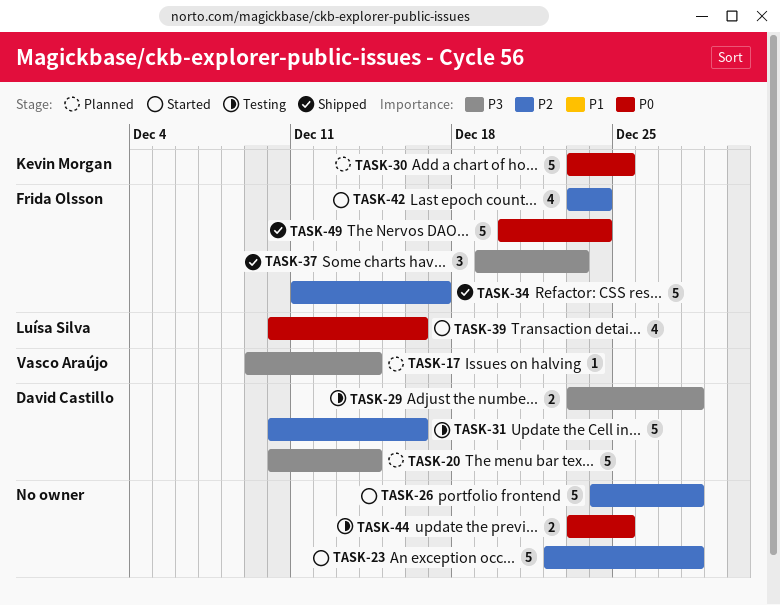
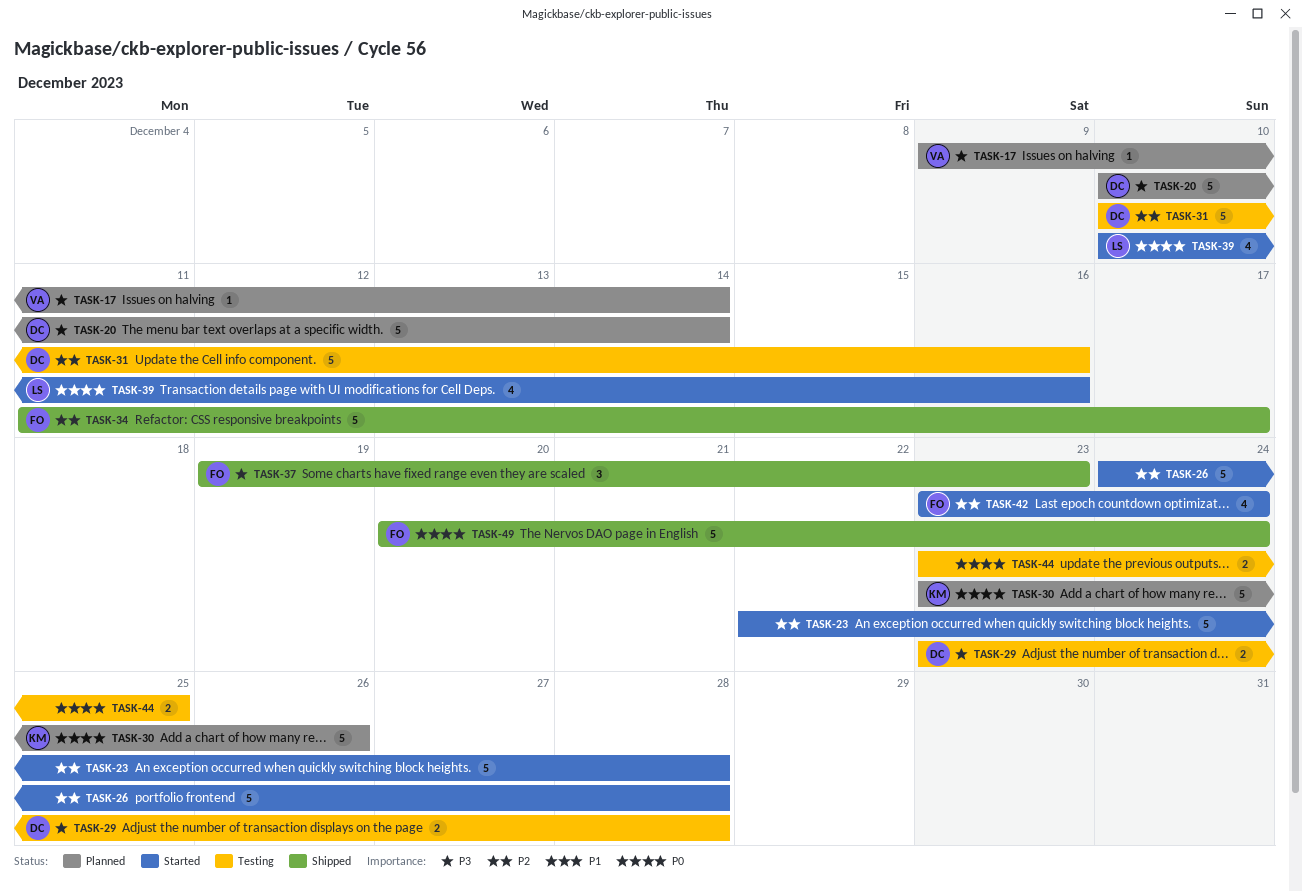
TASK-30, due: Dec 25 -> Dec 26

